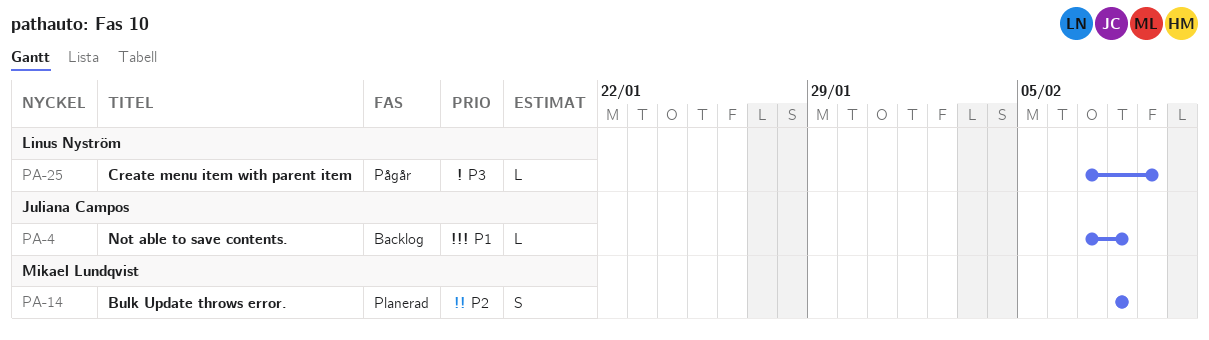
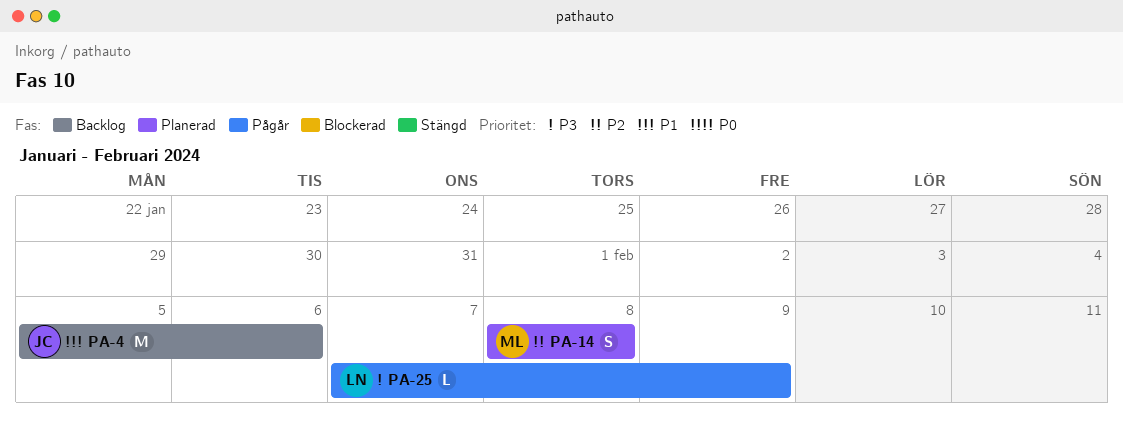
PA-4, estimate: L -> M
PA-4, start: Feb 7 -> Feb 5
PA-4, due: Feb 8 -> Feb 6

